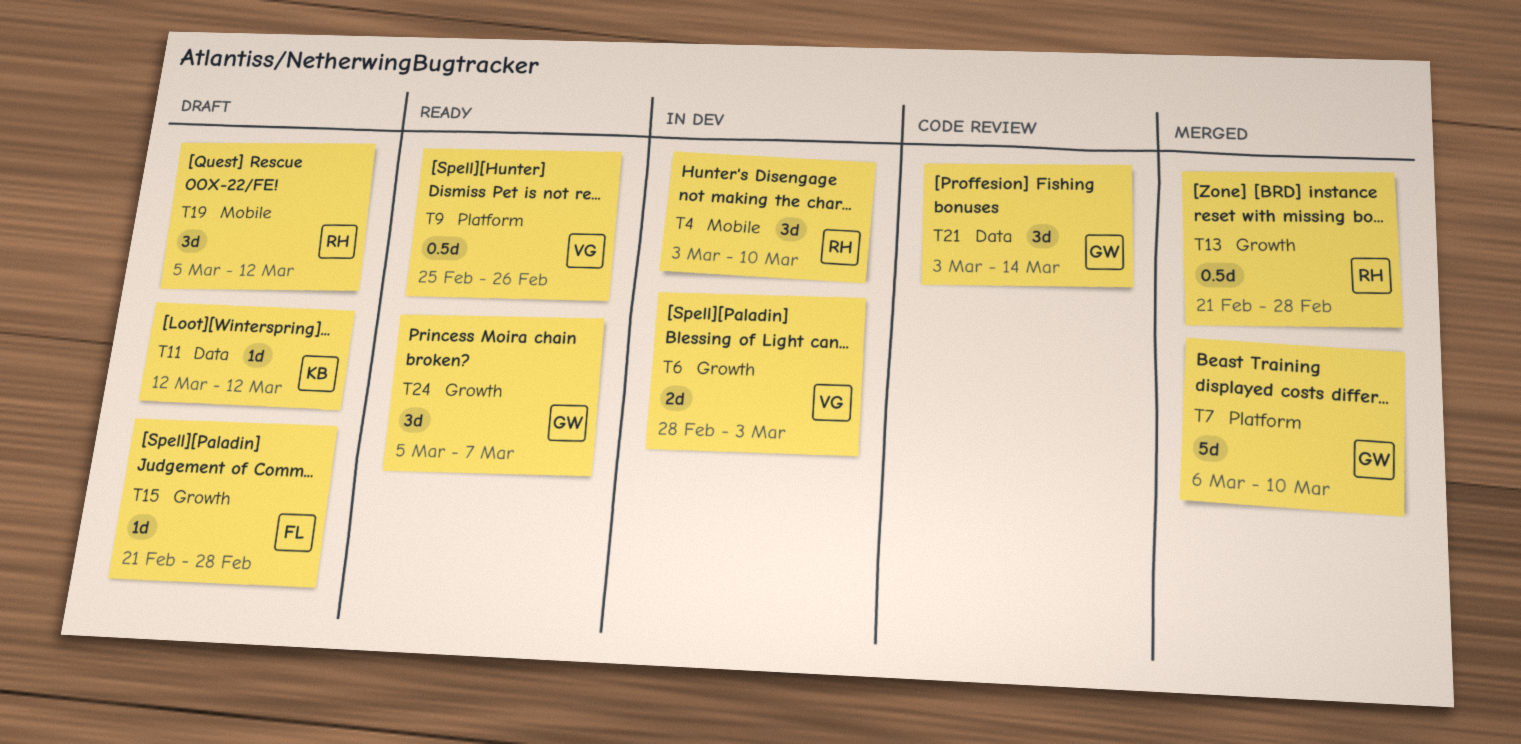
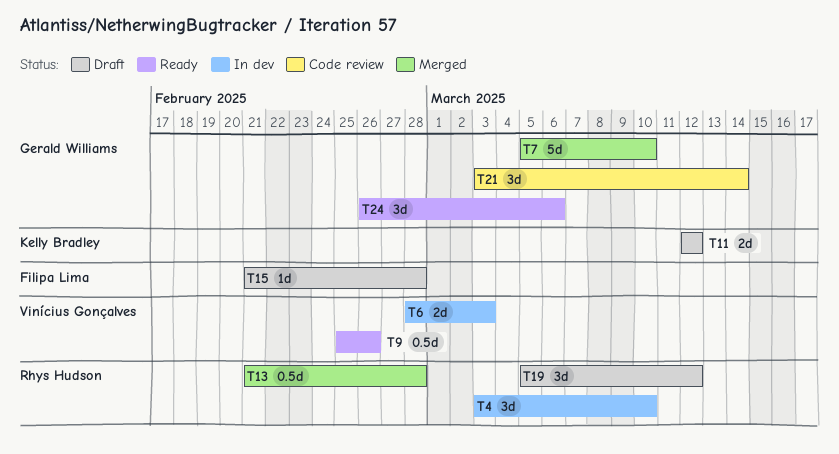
T7, start: Mar 6 -> Mar 5
T11, estimate: 1d -> 2d
T24, start: Mar 5 -> Feb 26
T24, due: Mar 7 -> Mar 6

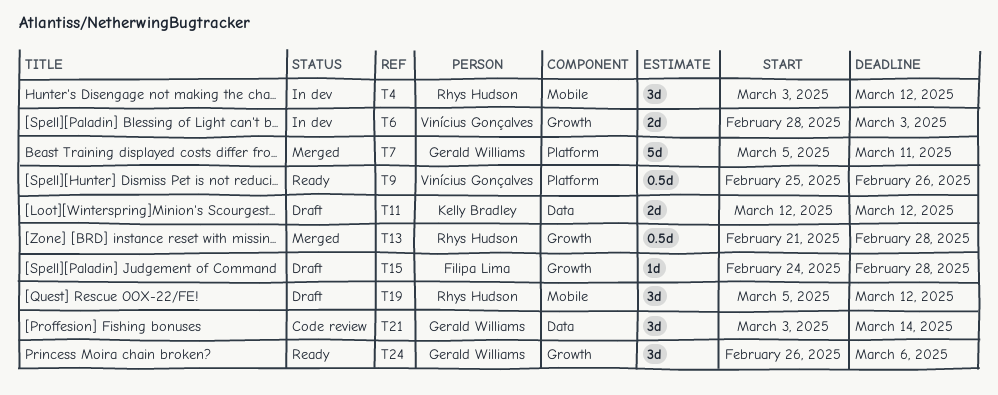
T4, due: Mar 10 -> Mar 12
T7, due: Mar 10 -> Mar 11
T15, start: Feb 21 -> Feb 24

